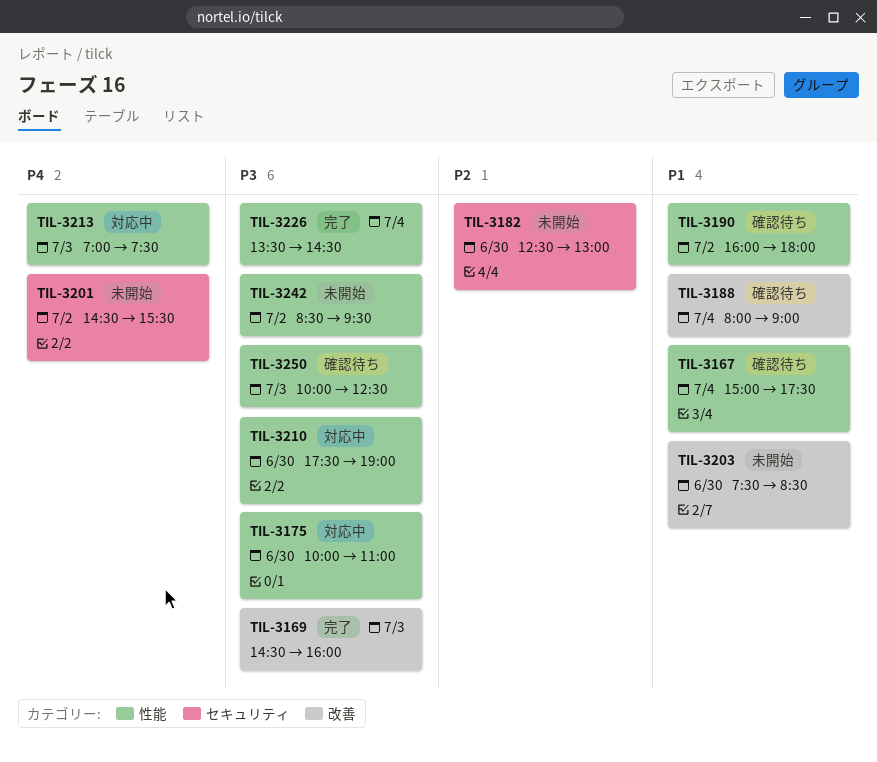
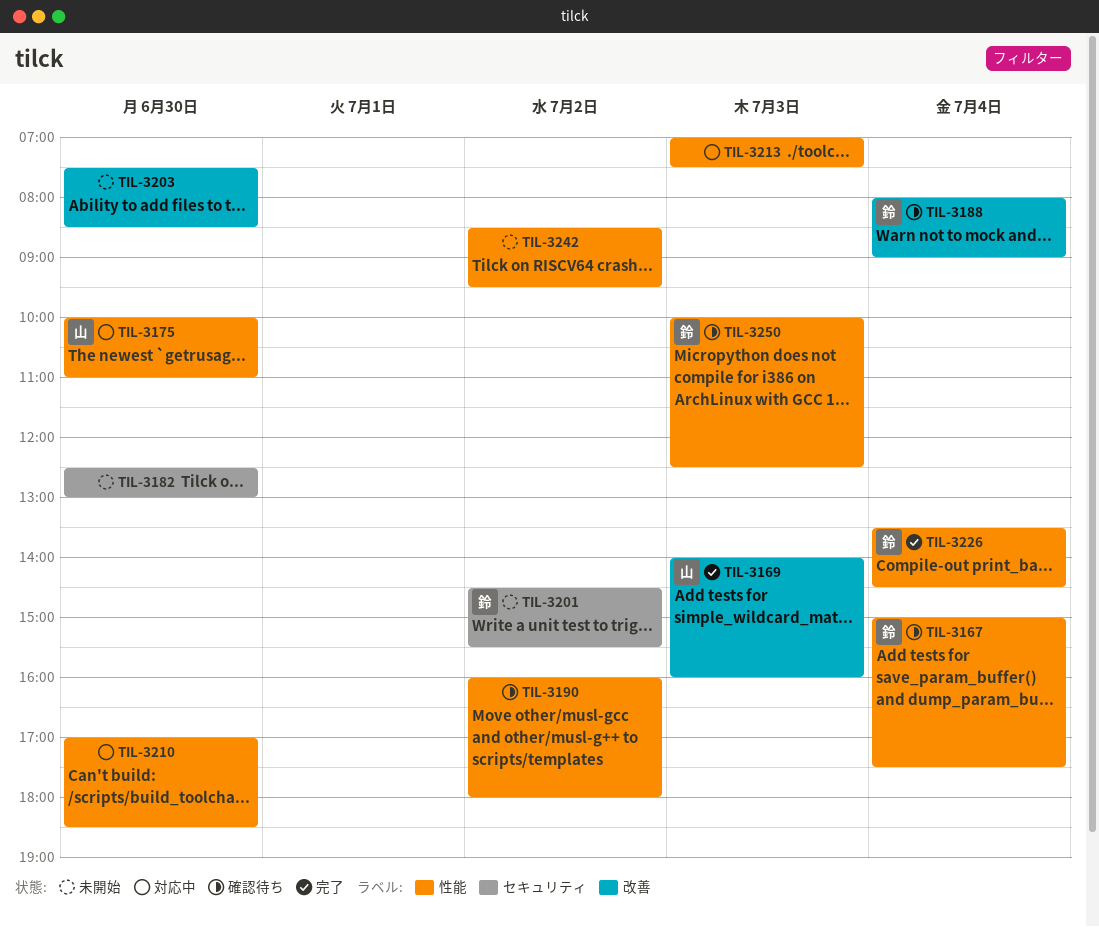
TIL-3169, begins: 14:30 -> 14:00
TIL-3210, begins: 17:30 -> 17:00
TIL-3210, ends: 19:00 -> 18:30

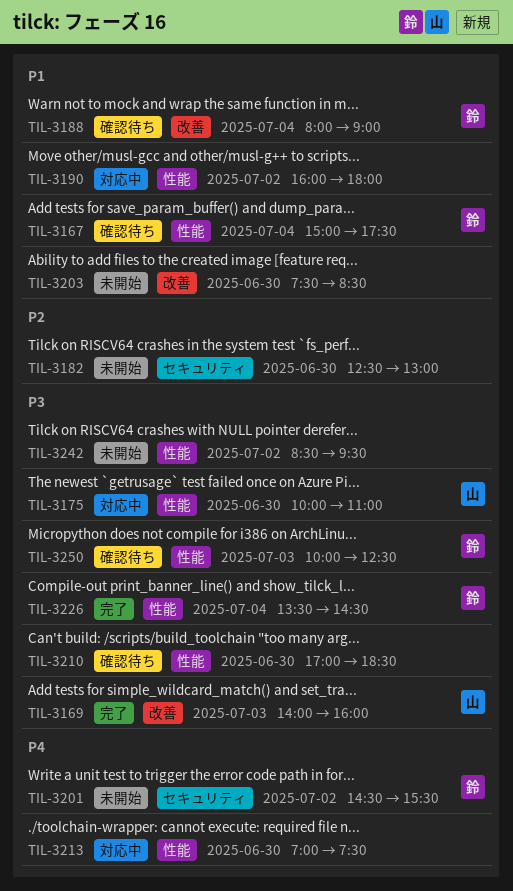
TIL-3190, status: 確認待ち -> 対応中
TIL-3210, status: 対応中 -> 確認待ち
TIL-3213, day: Jul 3 -> Jun 30

